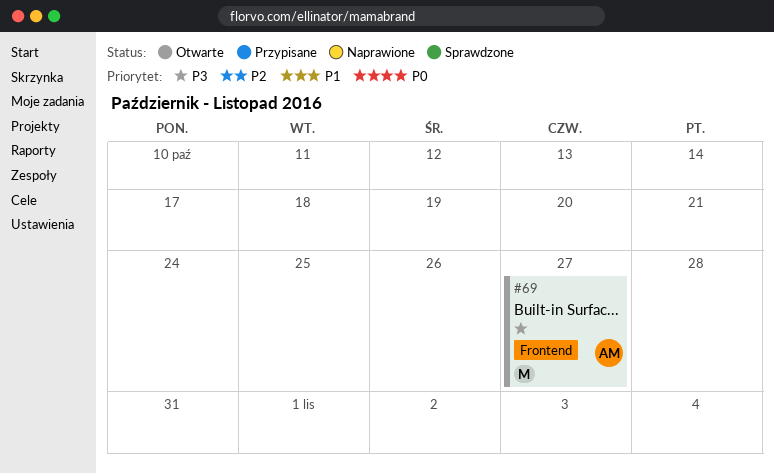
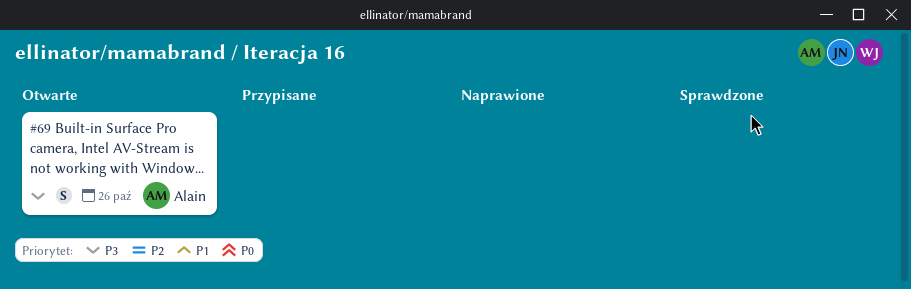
#69, estimate: M -> S
#69, due: Oct 27 -> Oct 26

